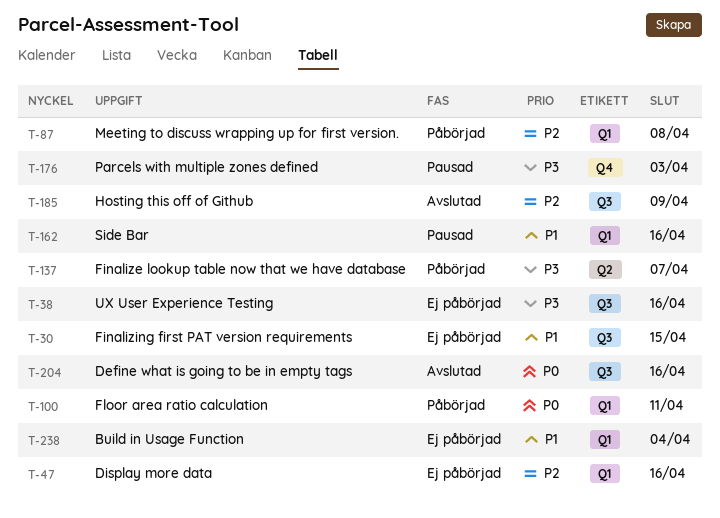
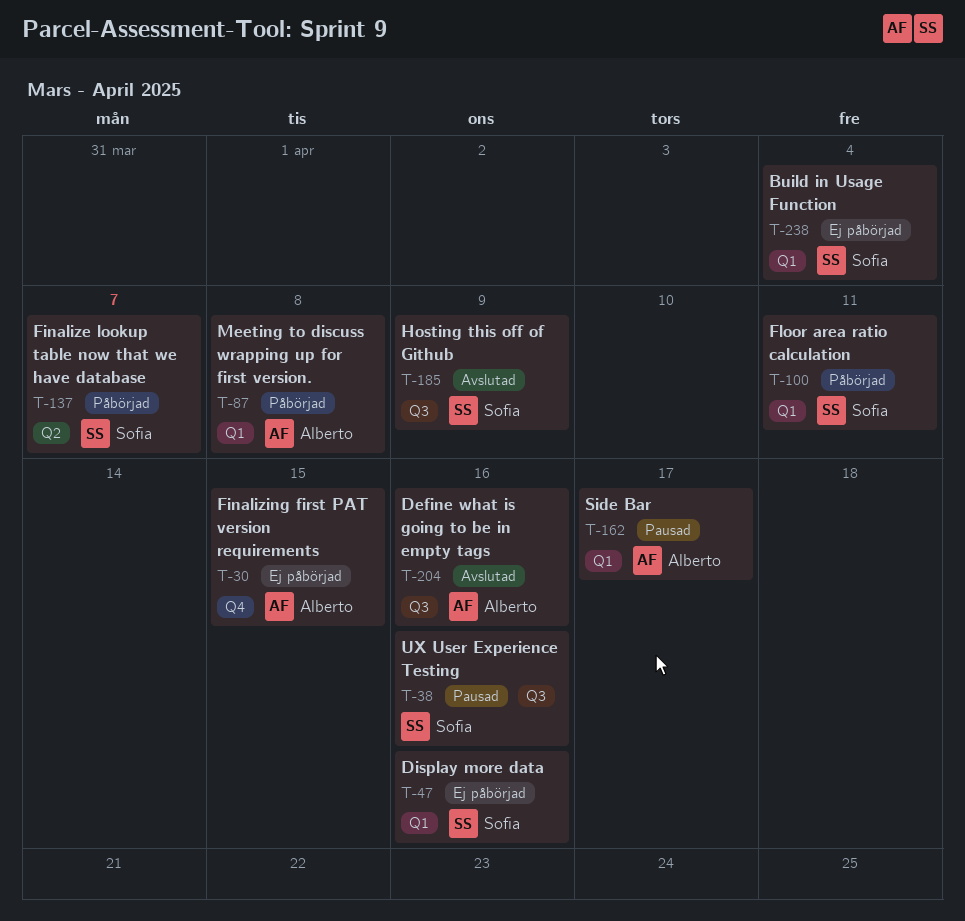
T-30, label: Q3 -> Q4
T-38, status: Ej påbörjad -> Pausad
T-162, due: Apr 16 -> Apr 17
T-176: present -> none

